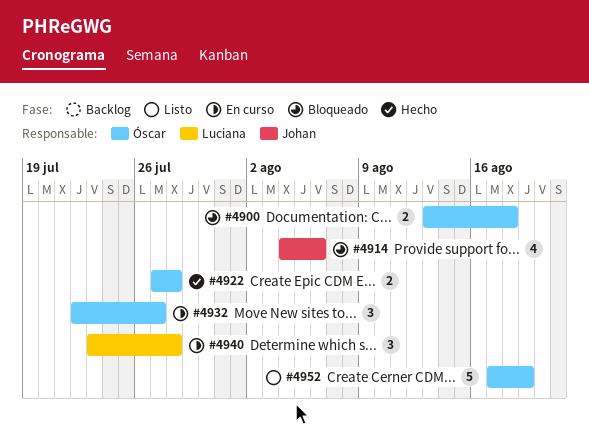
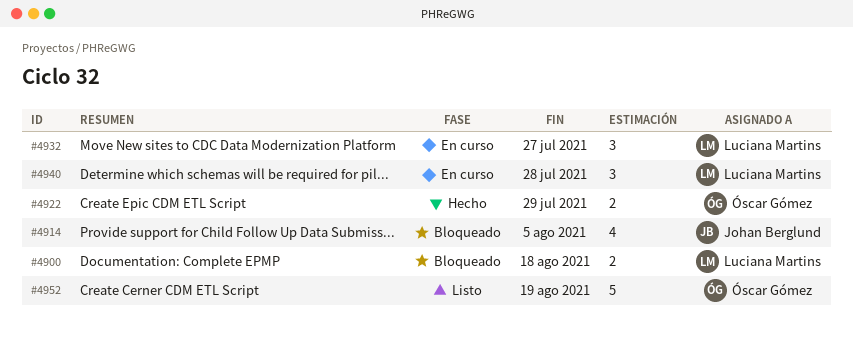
#4900, owner: Óscar Gómez -> Luciana Martins
#4914, due: Aug 6 -> Aug 5
#4922, due: Jul 28 -> Jul 29
#4932, owner: Óscar Gómez -> Luciana Martins

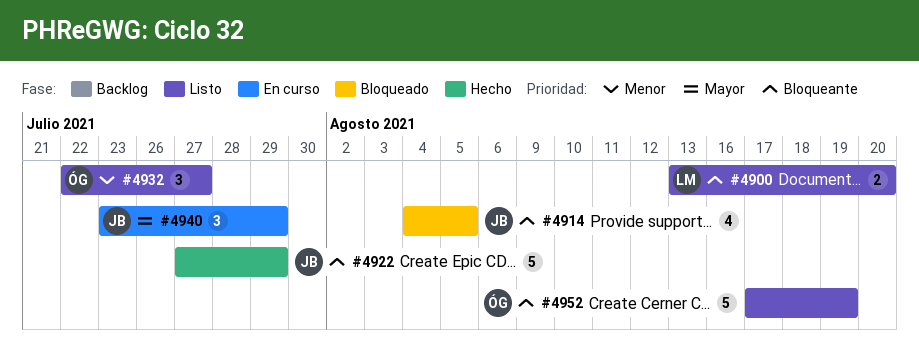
#4900, status: Bloqueado -> Listo
#4900, due: Aug 18 -> Aug 20
#4922, owner: Óscar Gómez -> Johan Berglund
#4922, estimate: 2 -> 5
#4932, status: En curso -> Listo
#4932, owner: Luciana Martins -> Óscar Gómez
#4940, owner: Luciana Martins -> Johan Berglund
#4940, due: Jul 28 -> Jul 29

